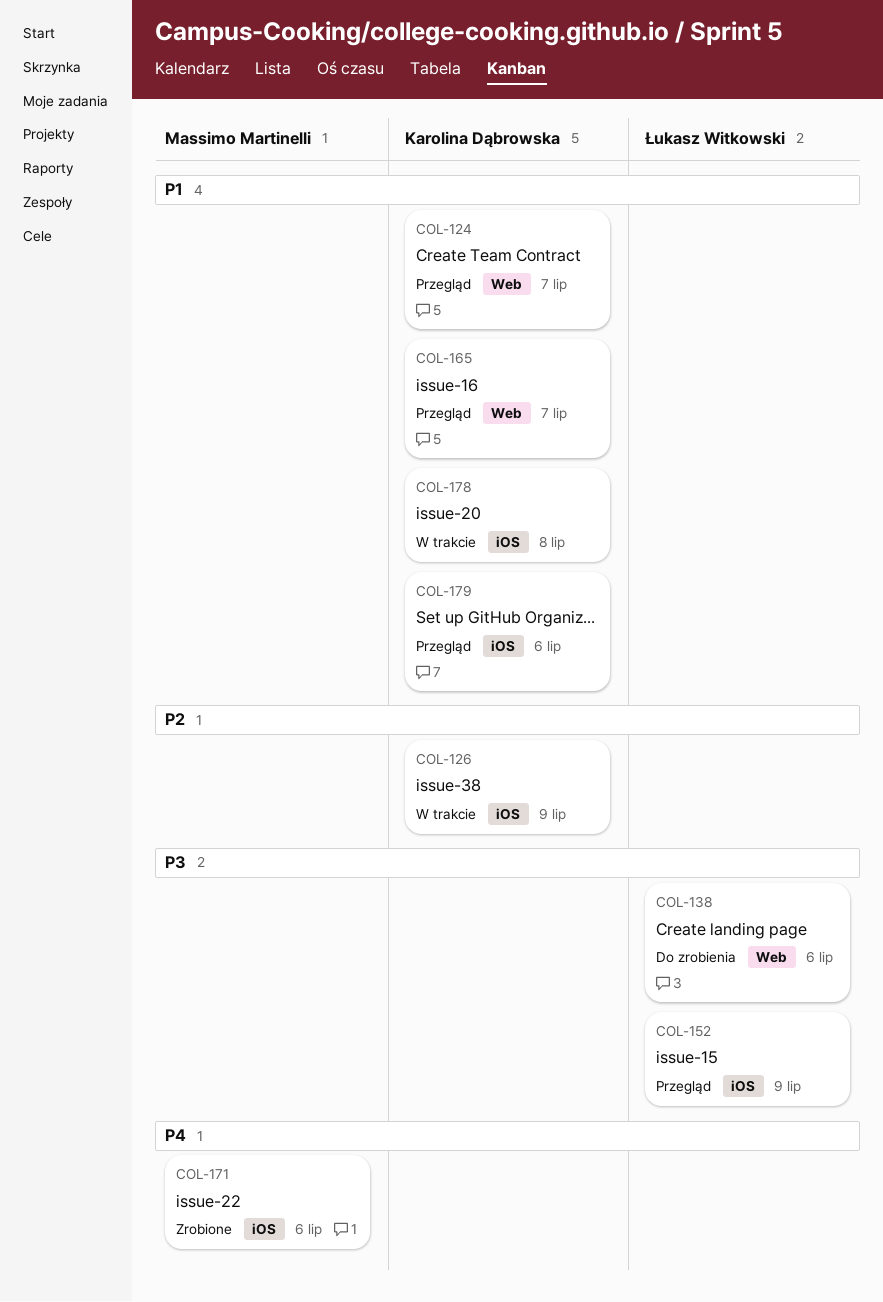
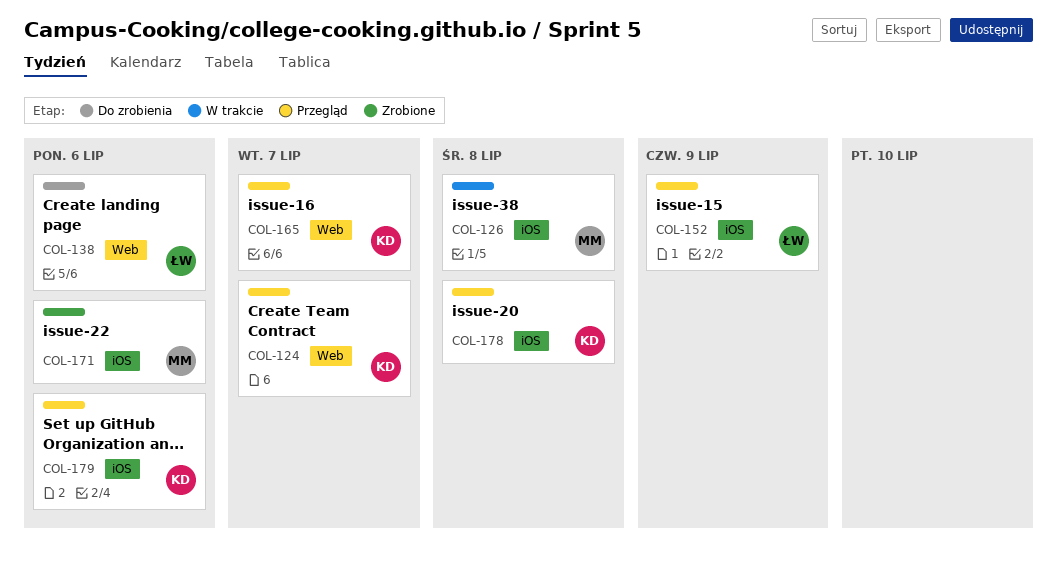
COL-126, owner: Karolina Dąbrowska -> Massimo Martinelli
COL-126, due: Jul 9 -> Jul 8
COL-178, status: W trakcie -> Przegląd

